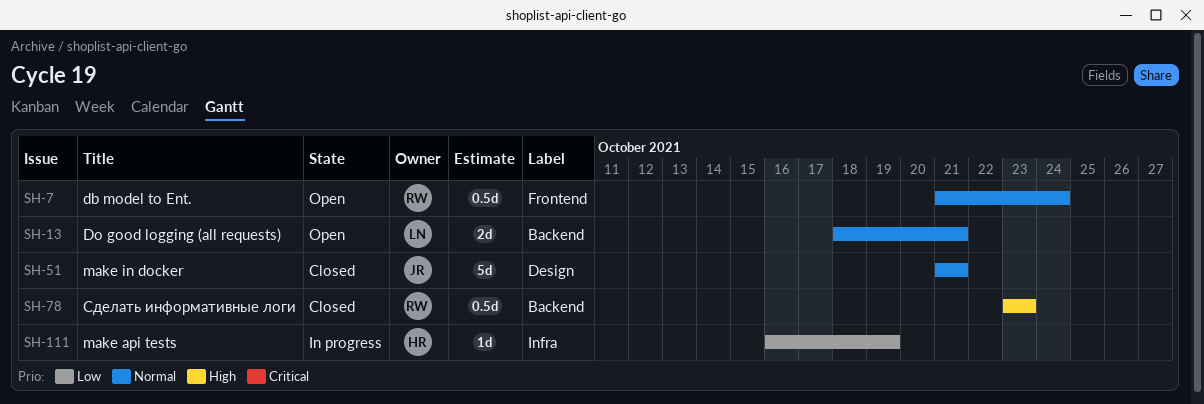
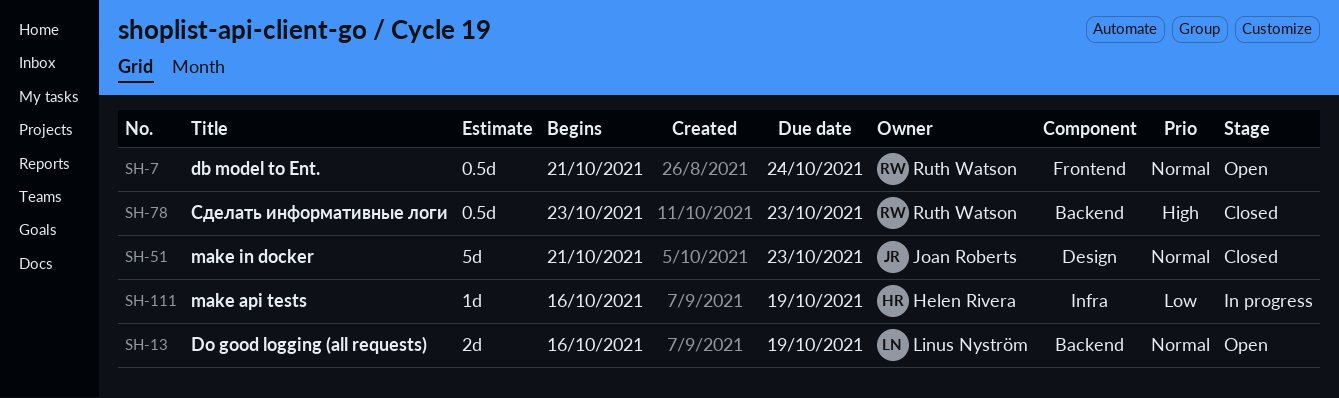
SH-13, start: Oct 18 -> Oct 16
SH-13, due: Oct 21 -> Oct 19
SH-51, due: Oct 21 -> Oct 23

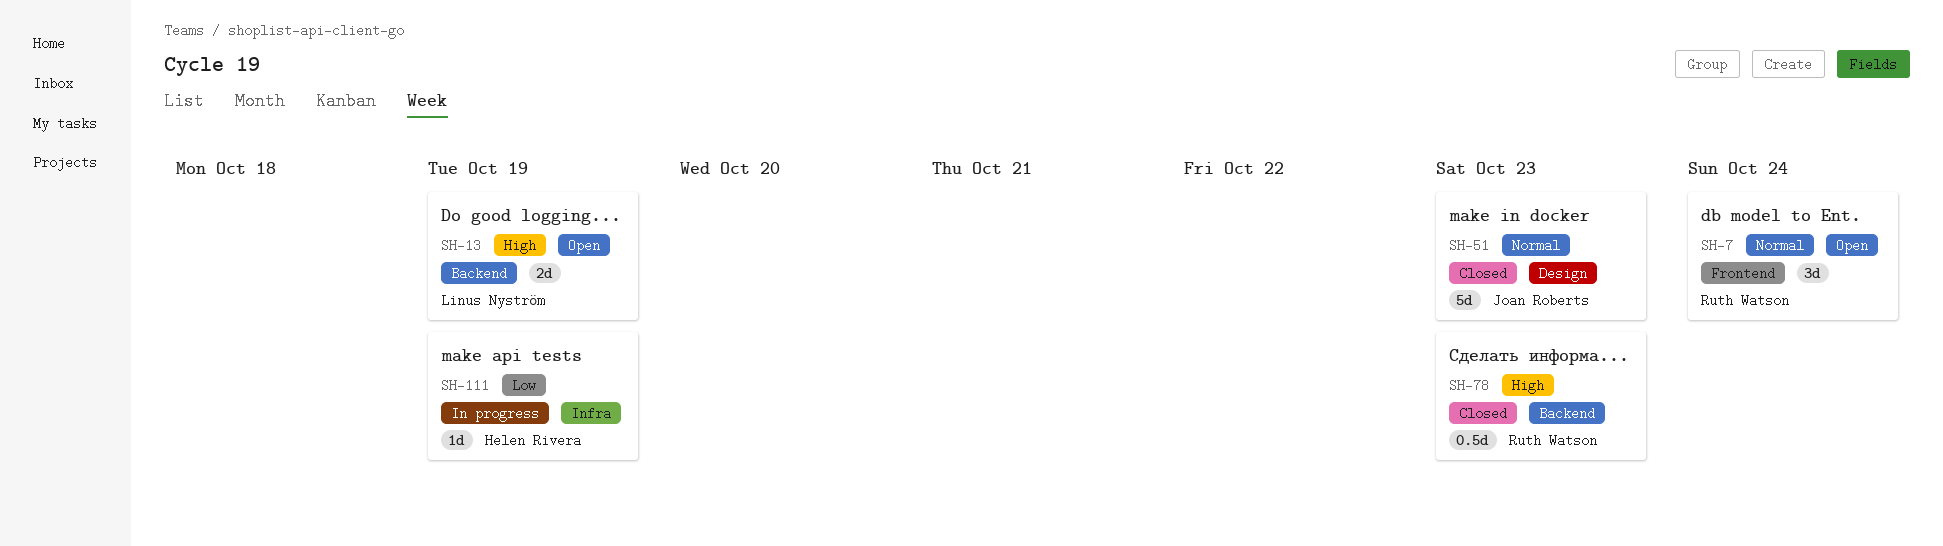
SH-7, estimate: 0.5d -> 3d
SH-13, priority: Normal -> High

